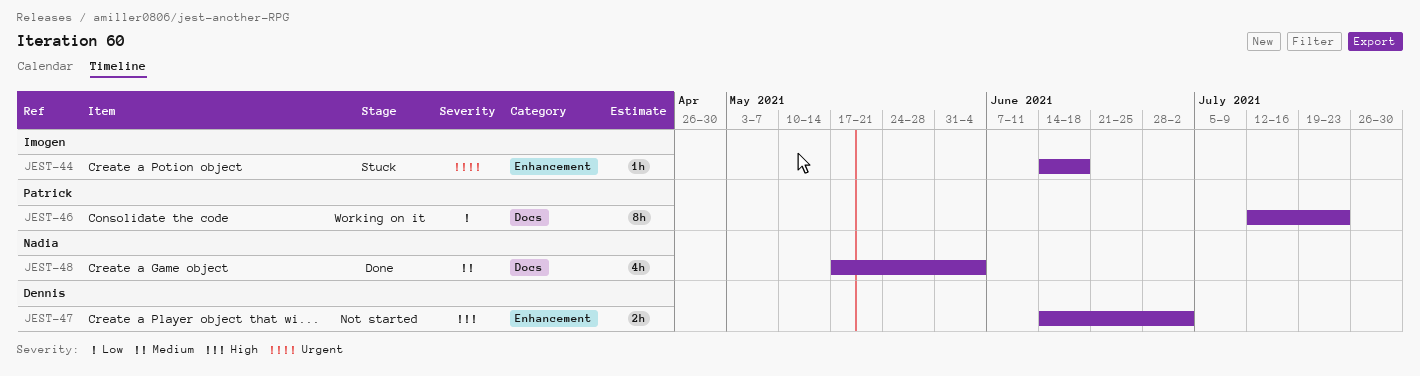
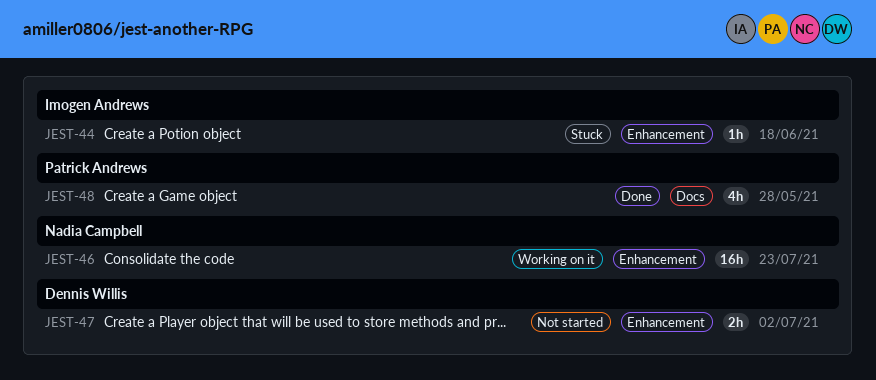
JEST-46, owner: Patrick Andrews -> Nadia Campbell
JEST-46, label: Docs -> Enhancement
JEST-46, estimate: 8h -> 16h
JEST-48, owner: Nadia Campbell -> Patrick Andrews
JEST-48, due: Jun 4 -> May 28

